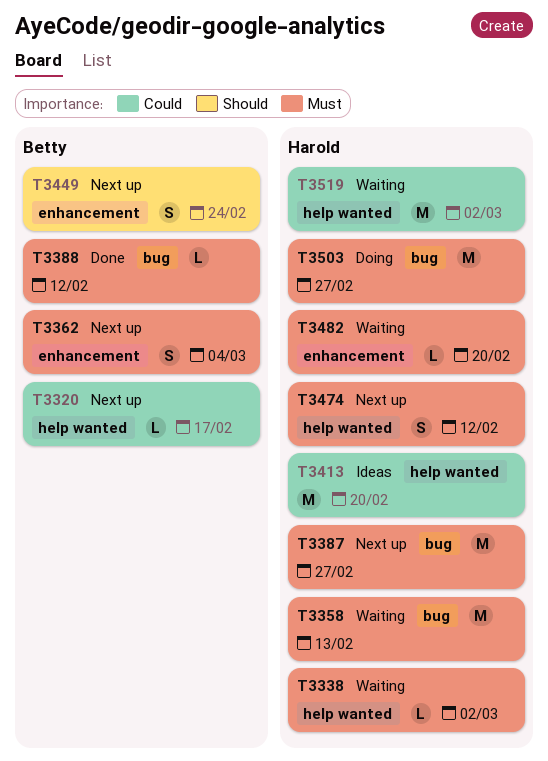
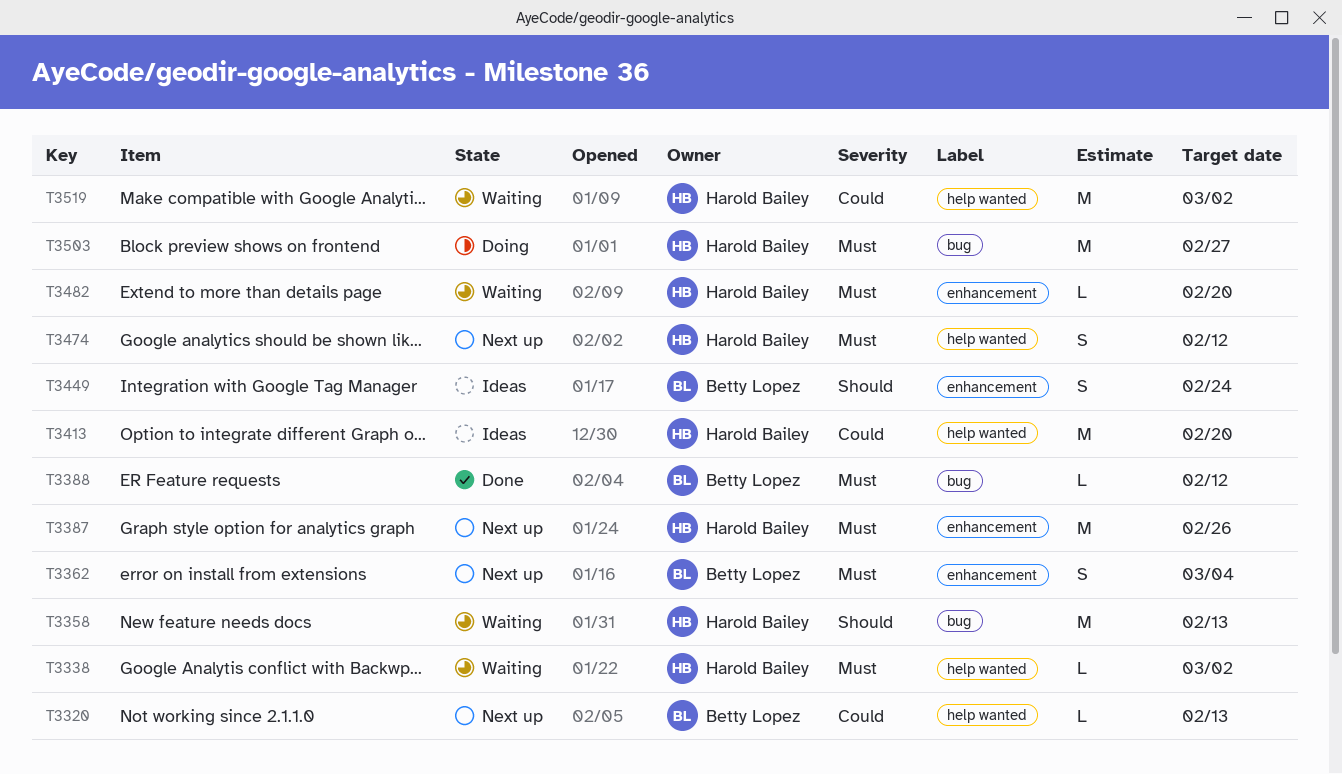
T3320, due: Feb 17 -> Feb 13
T3358, priority: Must -> Should
T3387, label: bug -> enhancement
T3387, due: Feb 27 -> Feb 26
T3449, status: Next up -> Ideas

